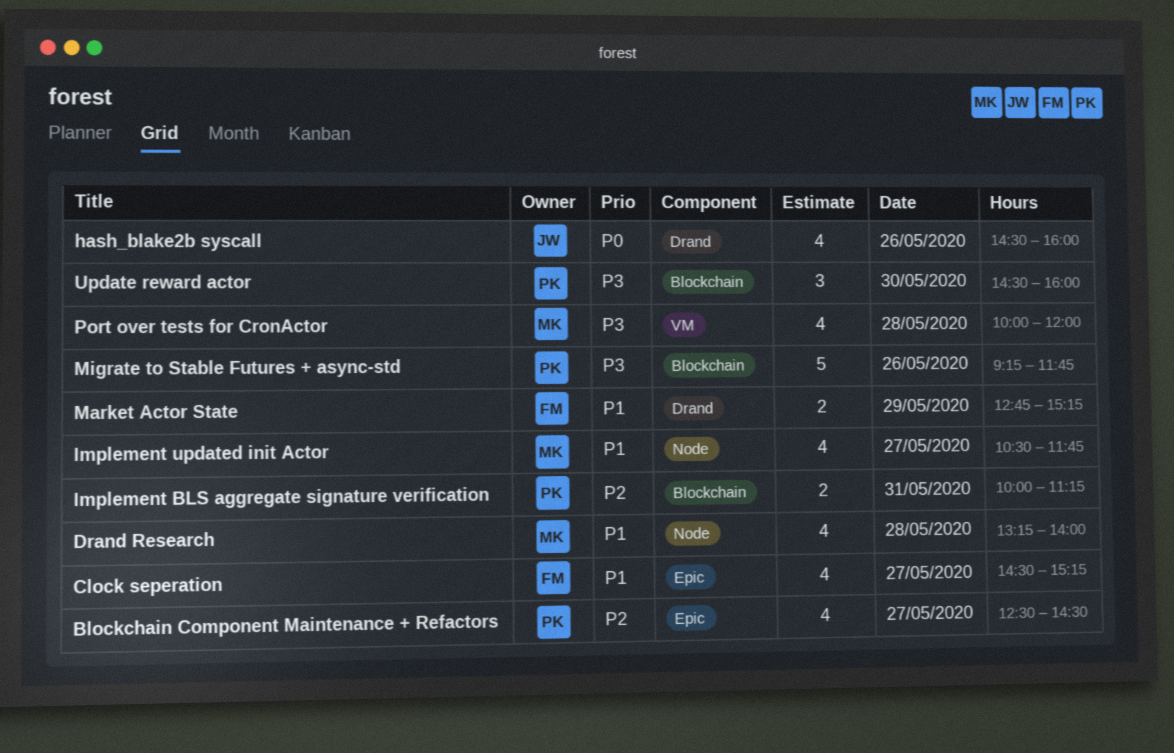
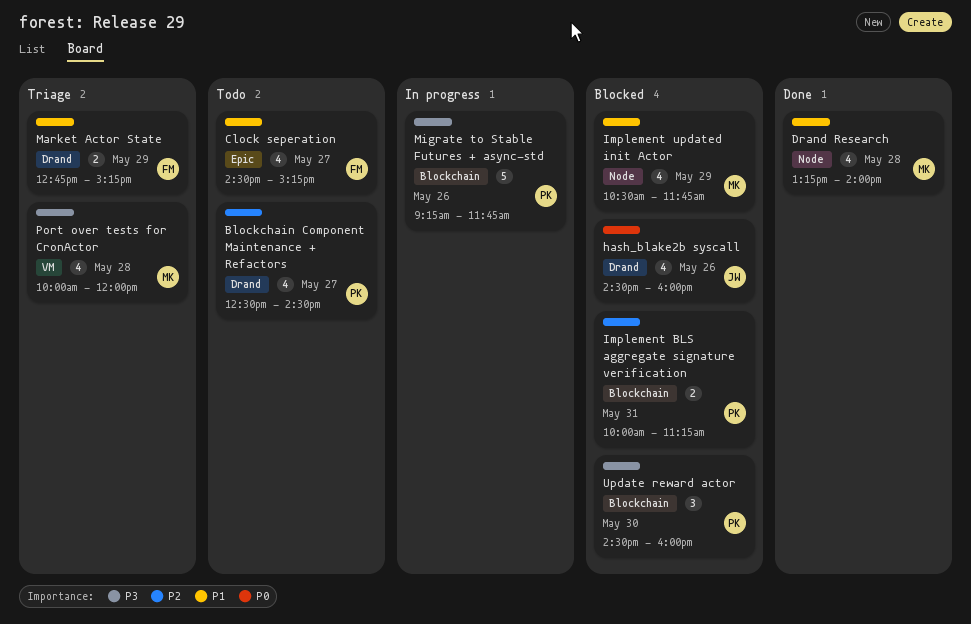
Blockchain Component Maintenance + Refactors, label: Epic -> Drand
Implement updated init Actor, day: May 27 -> May 29

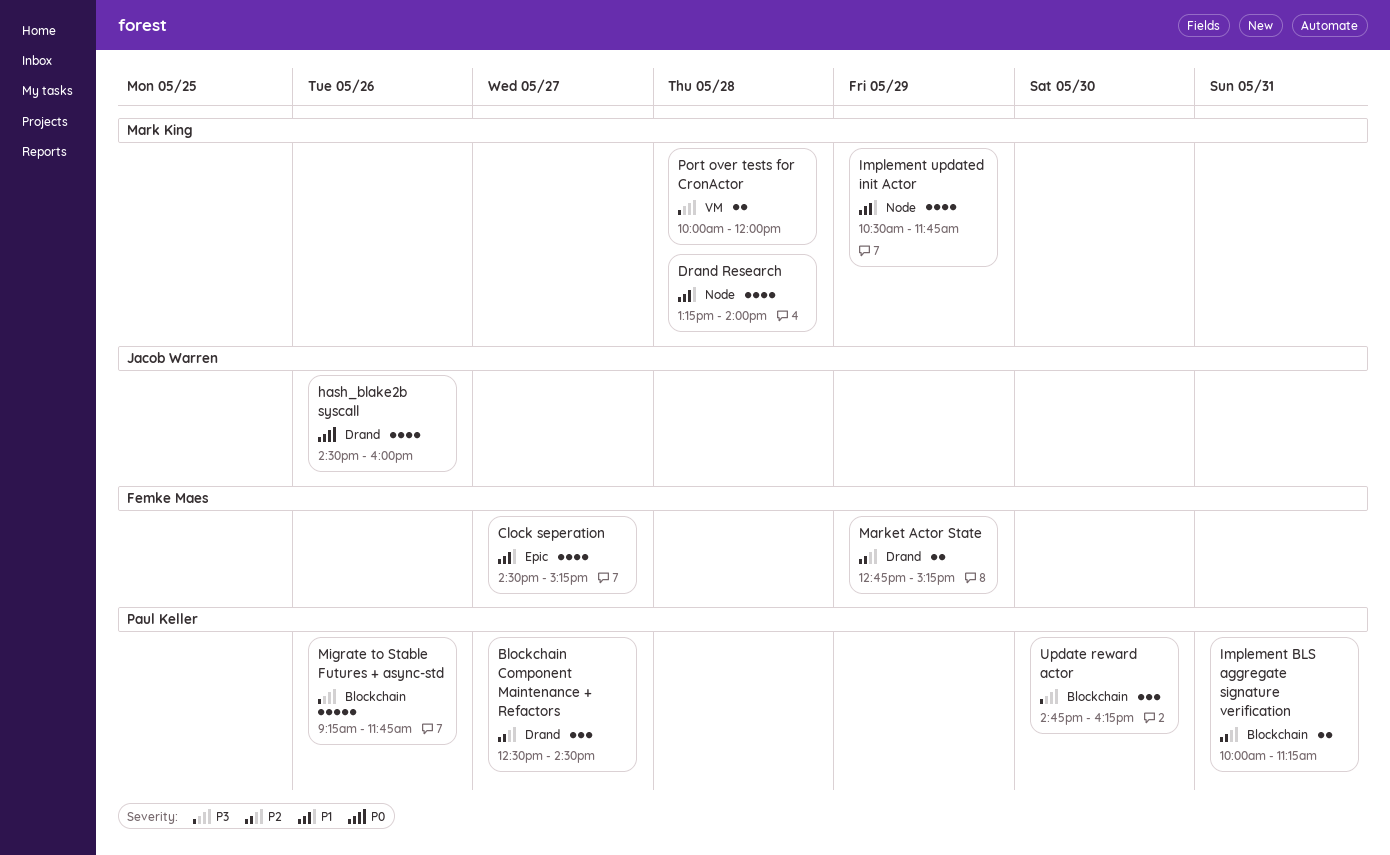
Blockchain Component Maintenance + Refactors, estimate: 4 -> 3
Market Actor State, priority: P1 -> P2
Port over tests for CronActor, estimate: 4 -> 2
Update reward actor, begins: 14:30 -> 14:45
Update reward actor, ends: 16:00 -> 16:15

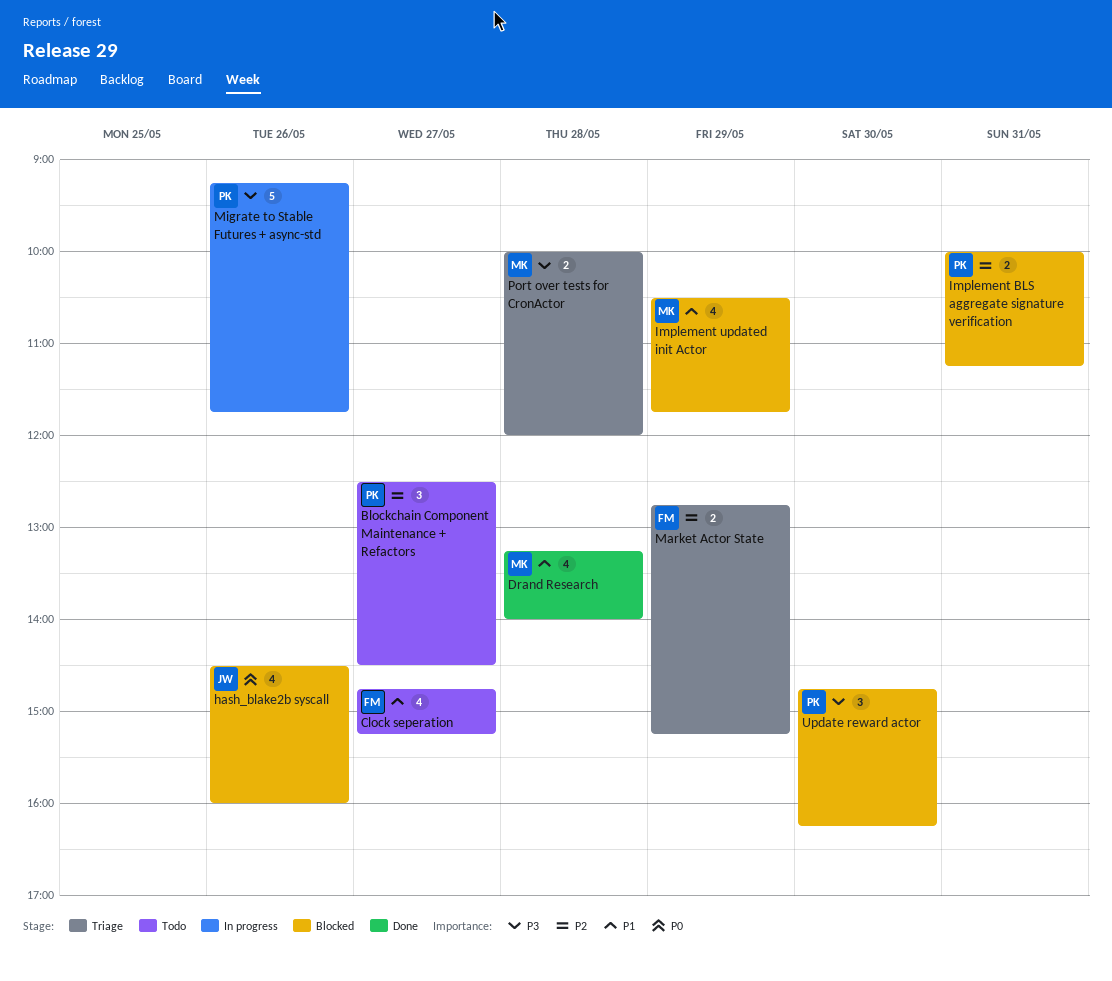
Clock seperation, begins: 14:30 -> 14:45

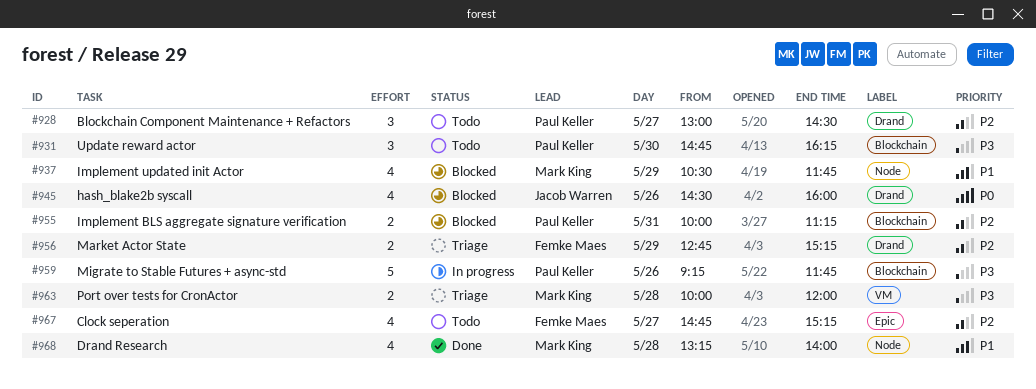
Blockchain Component Maintenance + Refactors, begins: 12:30 -> 13:00
Clock seperation, priority: P1 -> P2
Update reward actor, status: Blocked -> Todo

